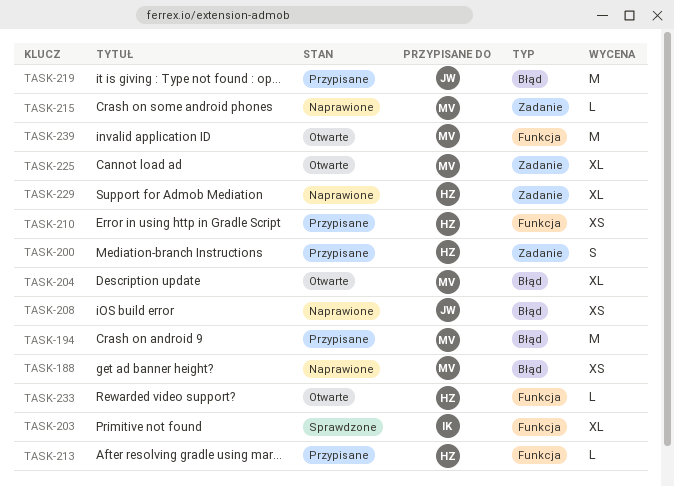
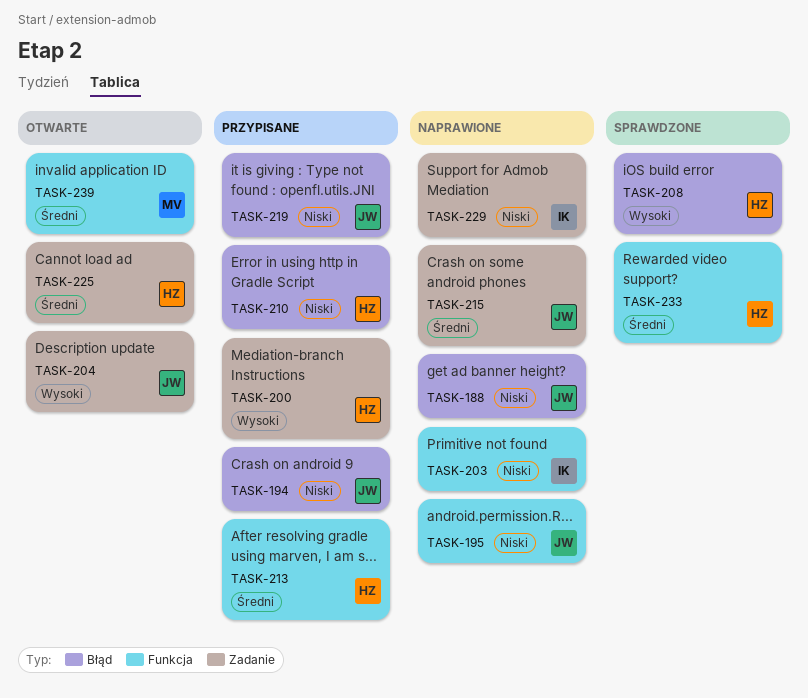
TASK-188, owner: MV -> JW
TASK-194, owner: MV -> JW
TASK-195: none -> present
TASK-203, status: Sprawdzone -> Naprawione
TASK-204, owner: MV -> JW
TASK-204, label: Błąd -> Zadanie
TASK-208, status: Naprawione -> Sprawdzone
TASK-208, owner: JW -> HZ
TASK-210, label: Funkcja -> Błąd
TASK-215, owner: MV -> JW
TASK-225, owner: MV -> HZ
TASK-229, owner: HZ -> IK
TASK-233, status: Otwarte -> Sprawdzone

